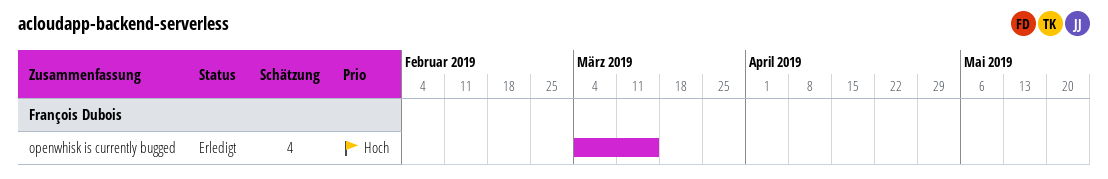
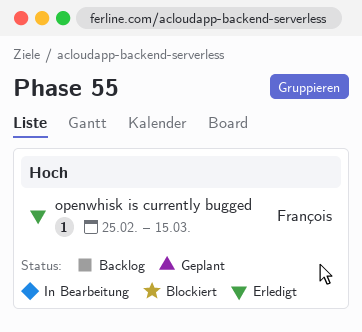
openwhisk is currently bugged, estimate: 4 -> 1
openwhisk is currently bugged, start: Mar 4 -> Feb 25

